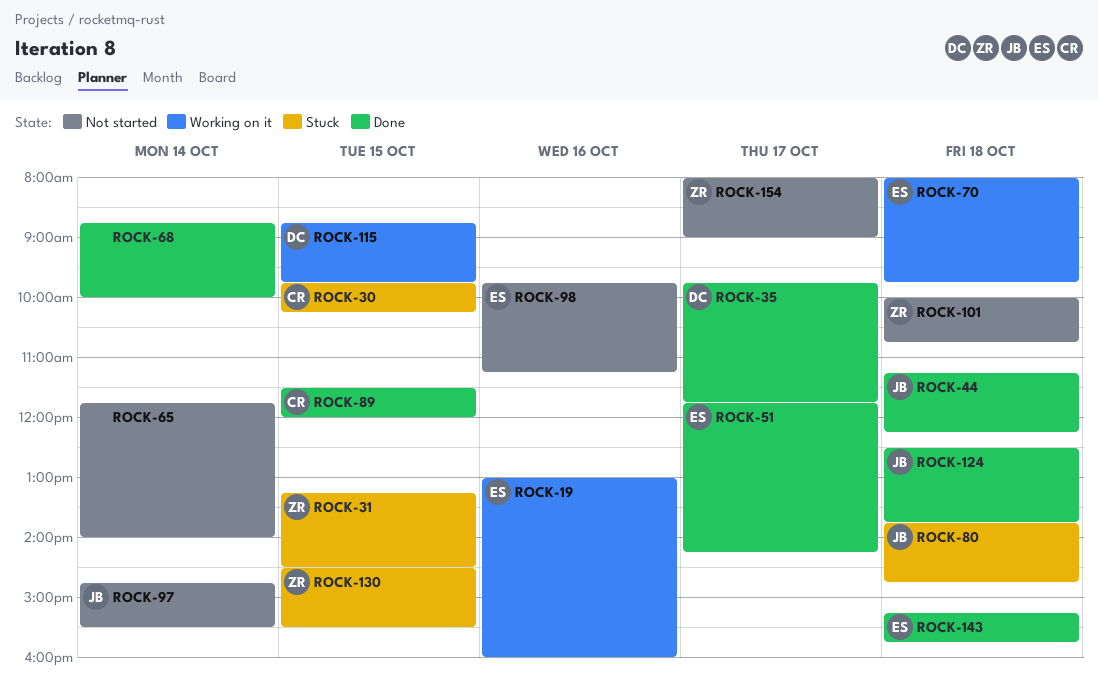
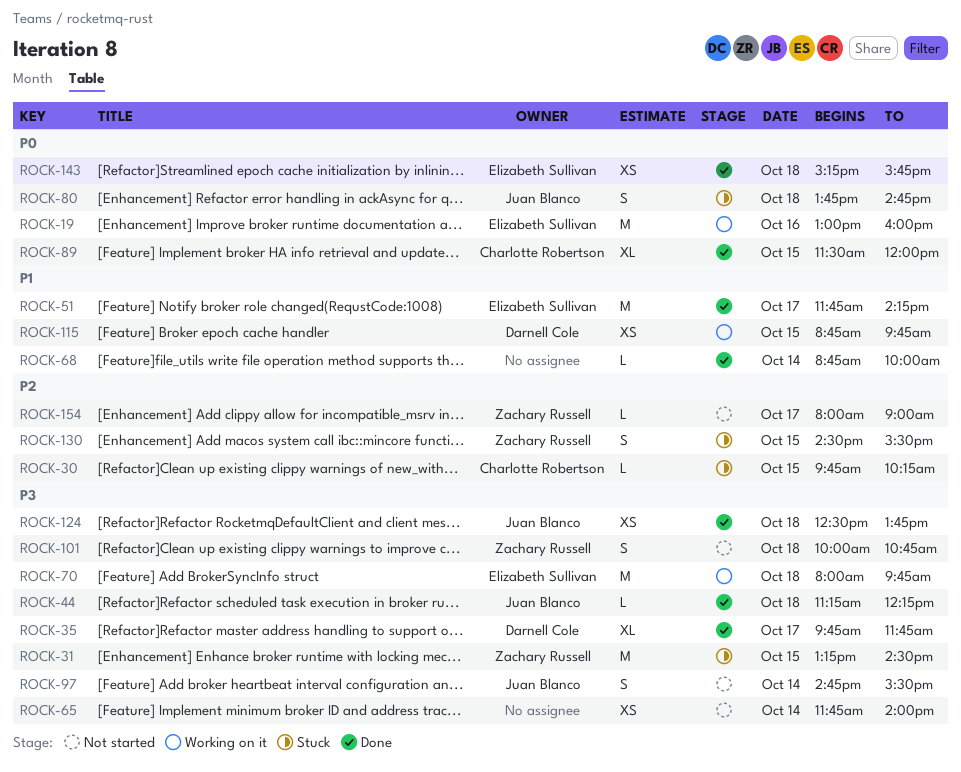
ROCK-98: present -> none

